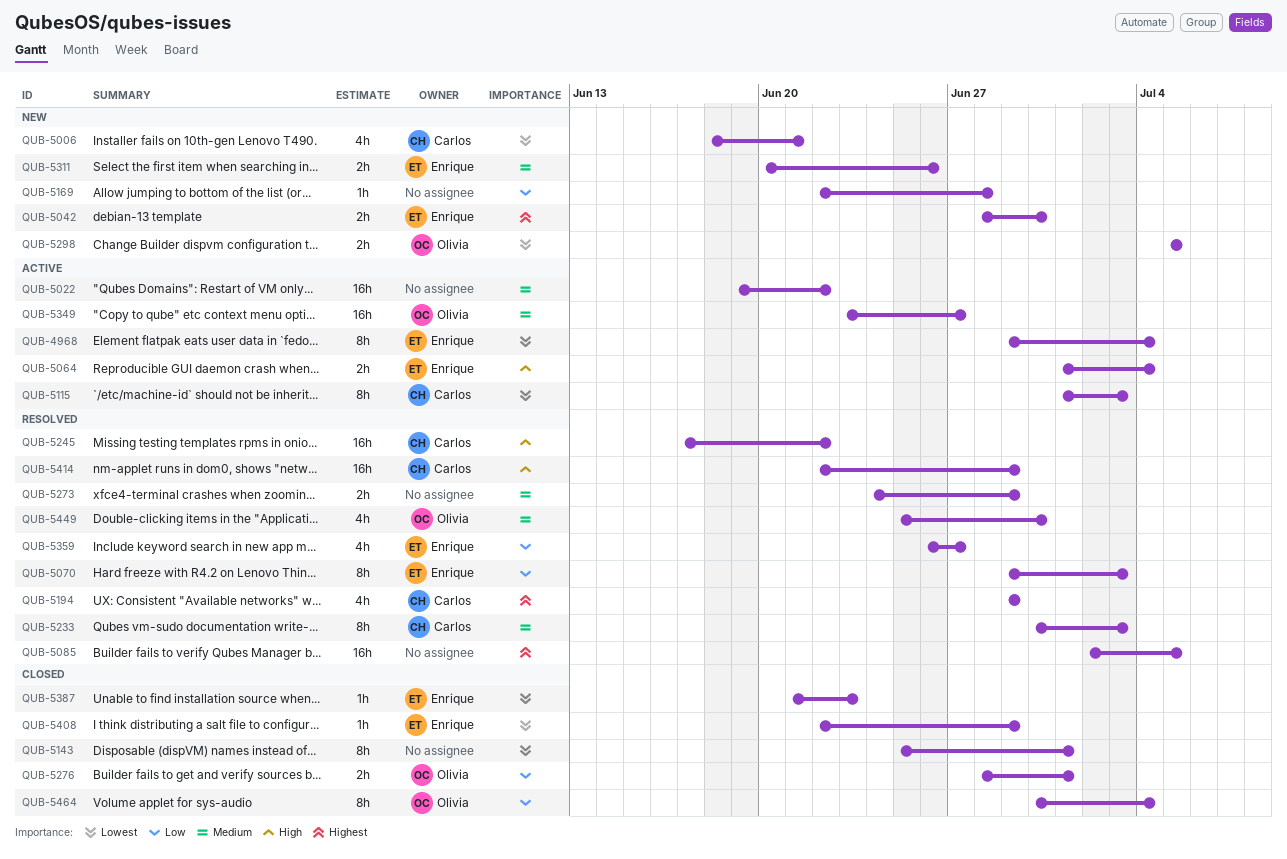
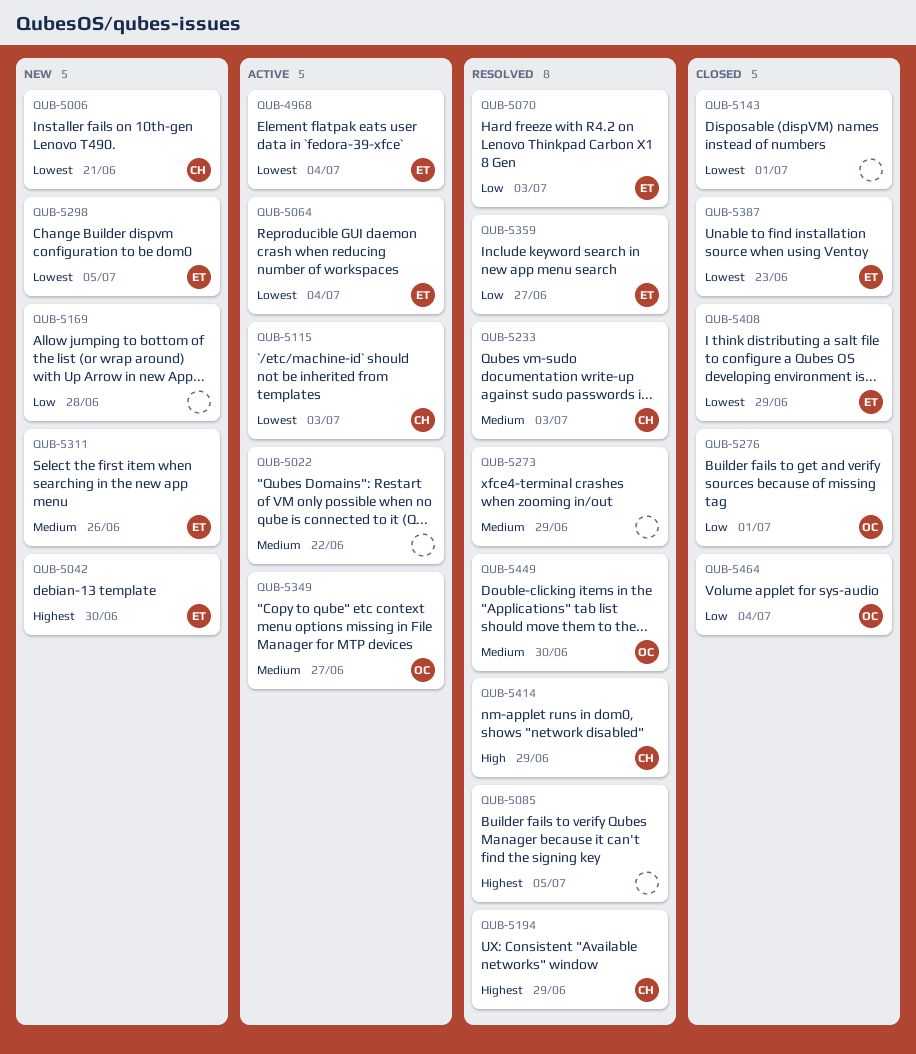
QUB-5064, priority: High -> Lowest
QUB-5245: present -> none
QUB-5298, owner: Olivia -> Enrique

